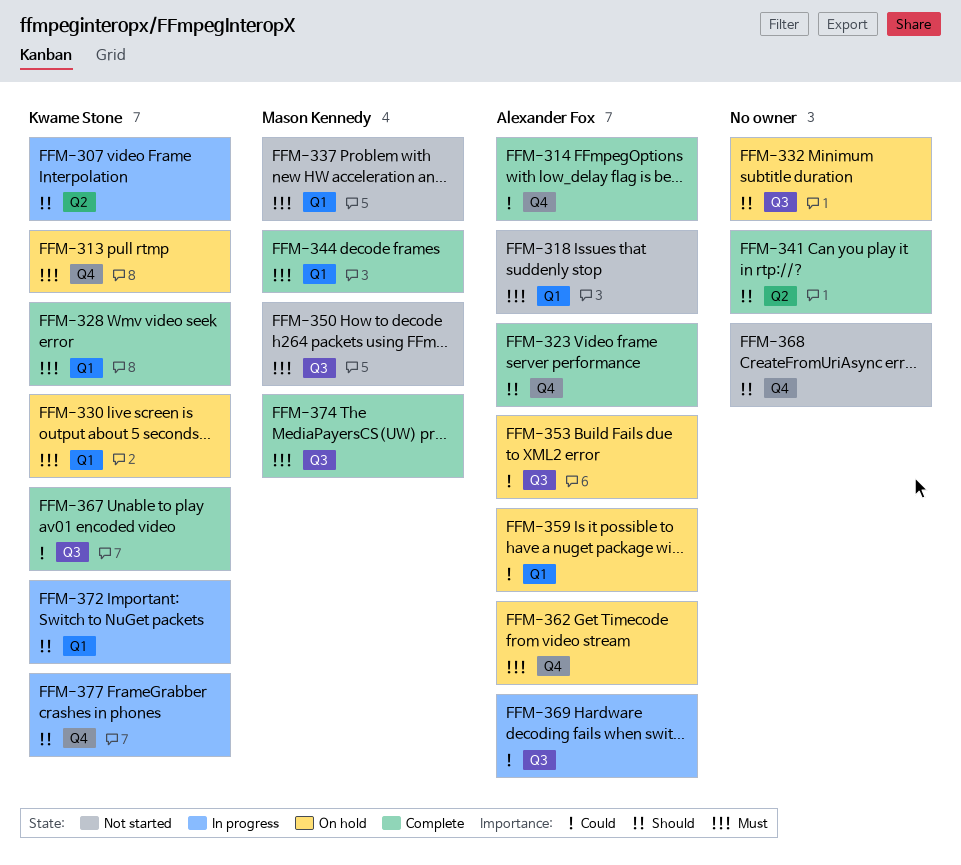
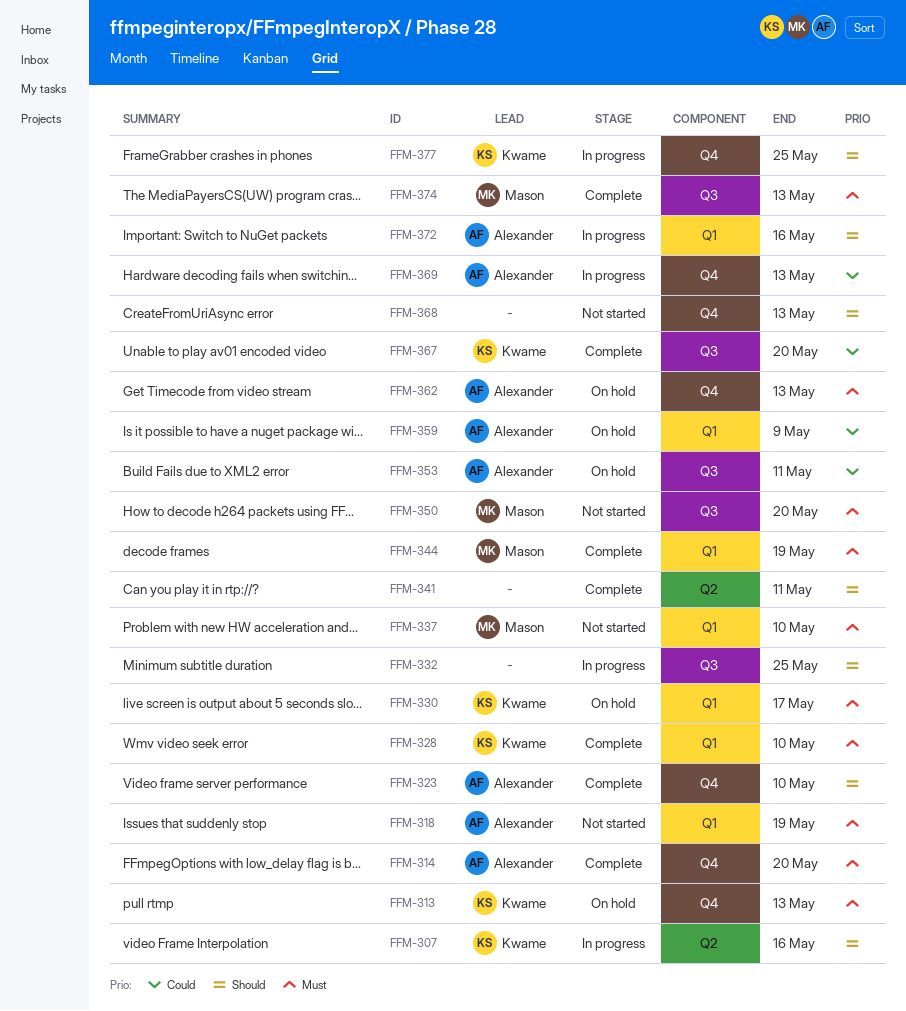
FFM-314, priority: Could -> Must
FFM-332, status: On hold -> In progress
FFM-369, label: Q3 -> Q4
FFM-372, owner: Kwame Stone -> Alexander Fox

